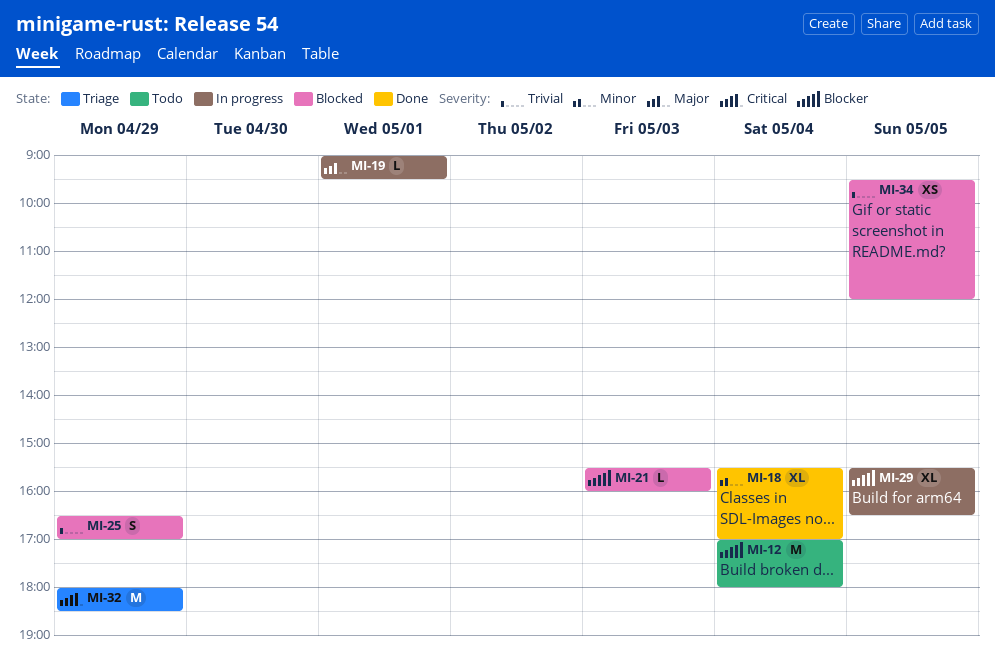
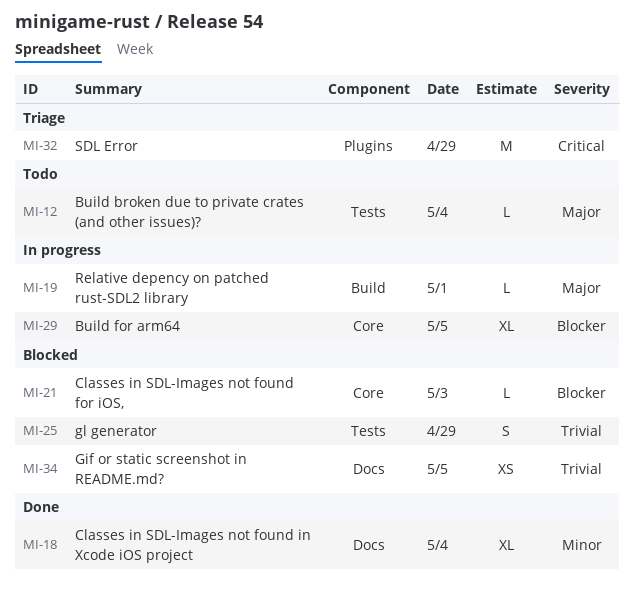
MI-12, priority: Blocker -> Major
MI-12, estimate: M -> L

